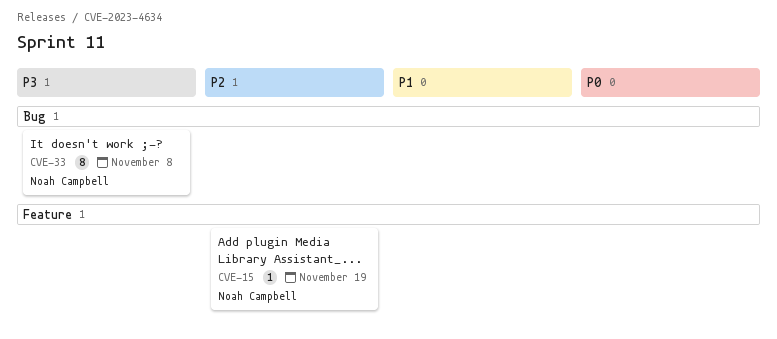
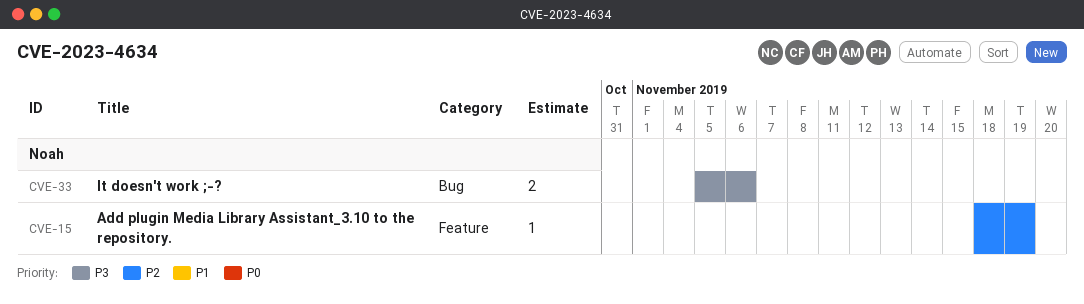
CVE-33, estimate: 8 -> 2
CVE-33, due: Nov 8 -> Nov 6

